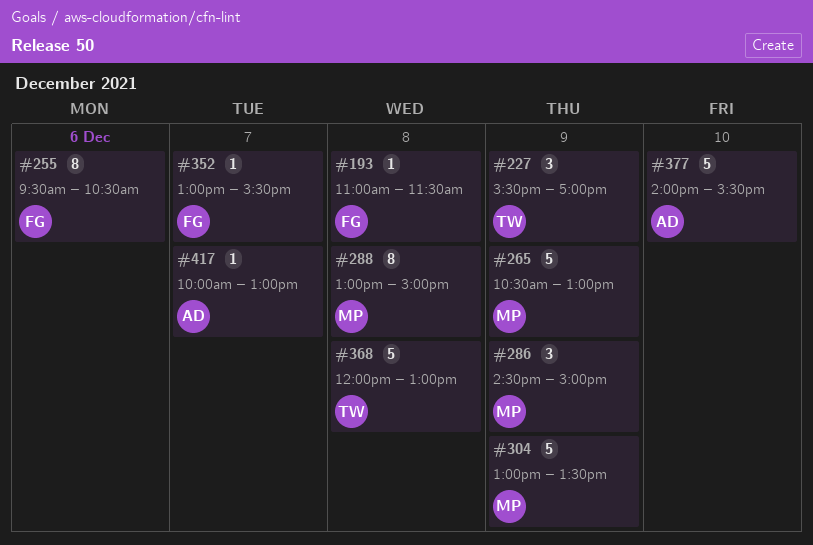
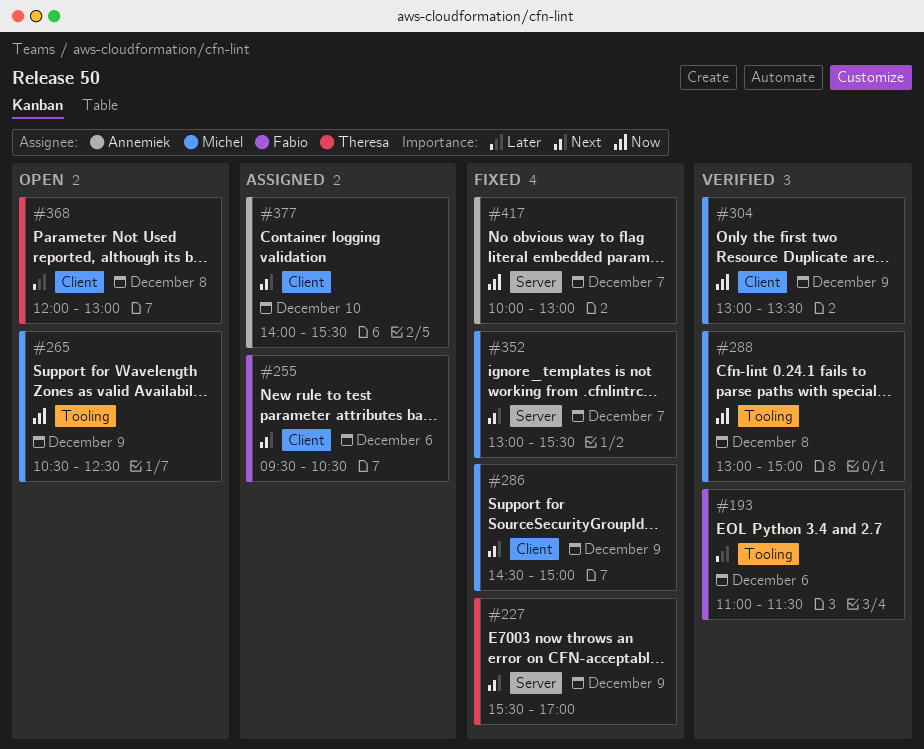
#193, day: Dec 8 -> Dec 6
#265, ends: 13:00 -> 12:30
#352, owner: Fabio -> Michel

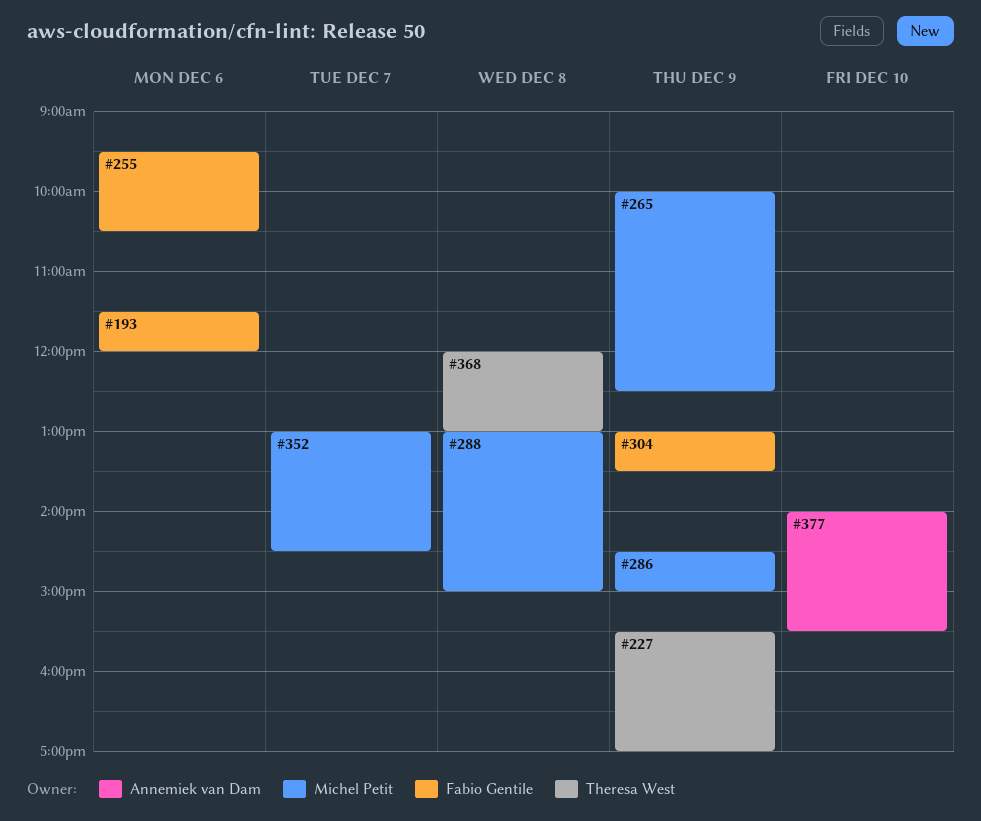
#193, begins: 11:00 -> 11:30
#193, ends: 11:30 -> 12:00
#265, begins: 10:30 -> 10:00
#304, owner: Michel Petit -> Fabio Gentile
#352, ends: 15:30 -> 14:30
#417: present -> none

